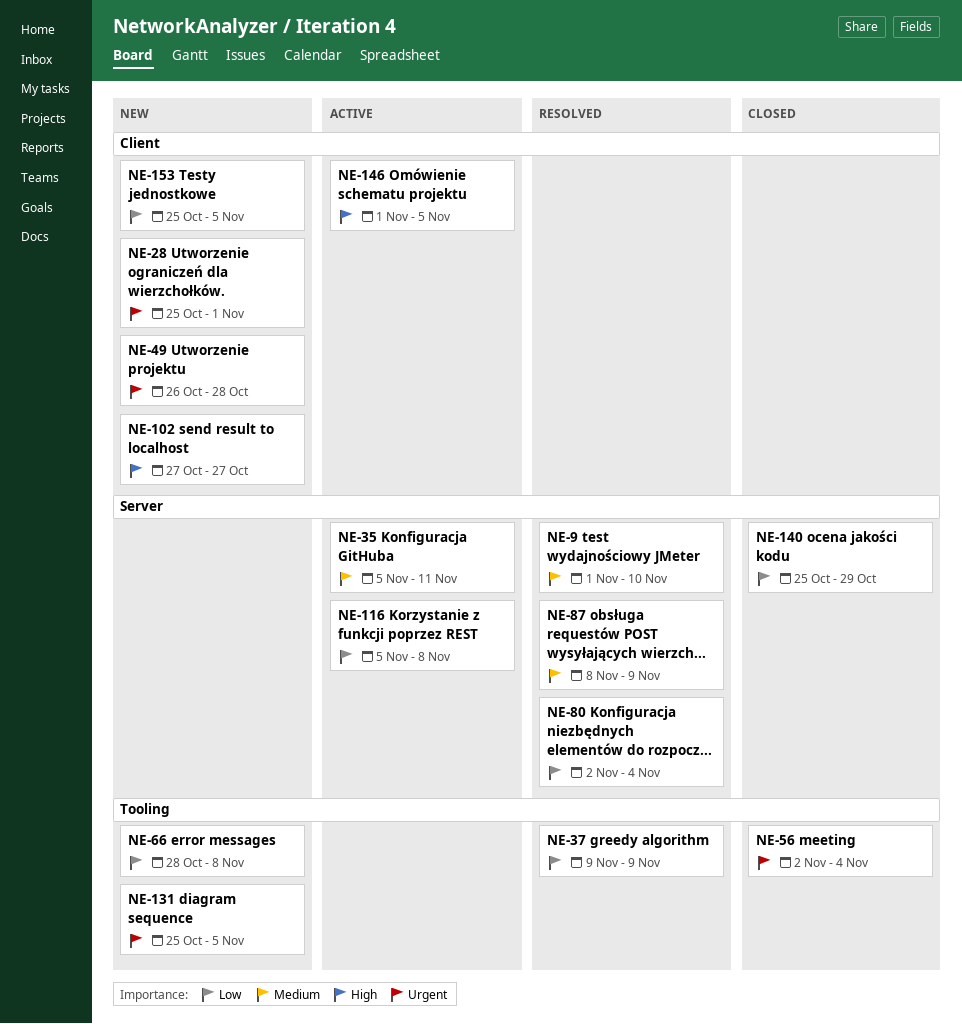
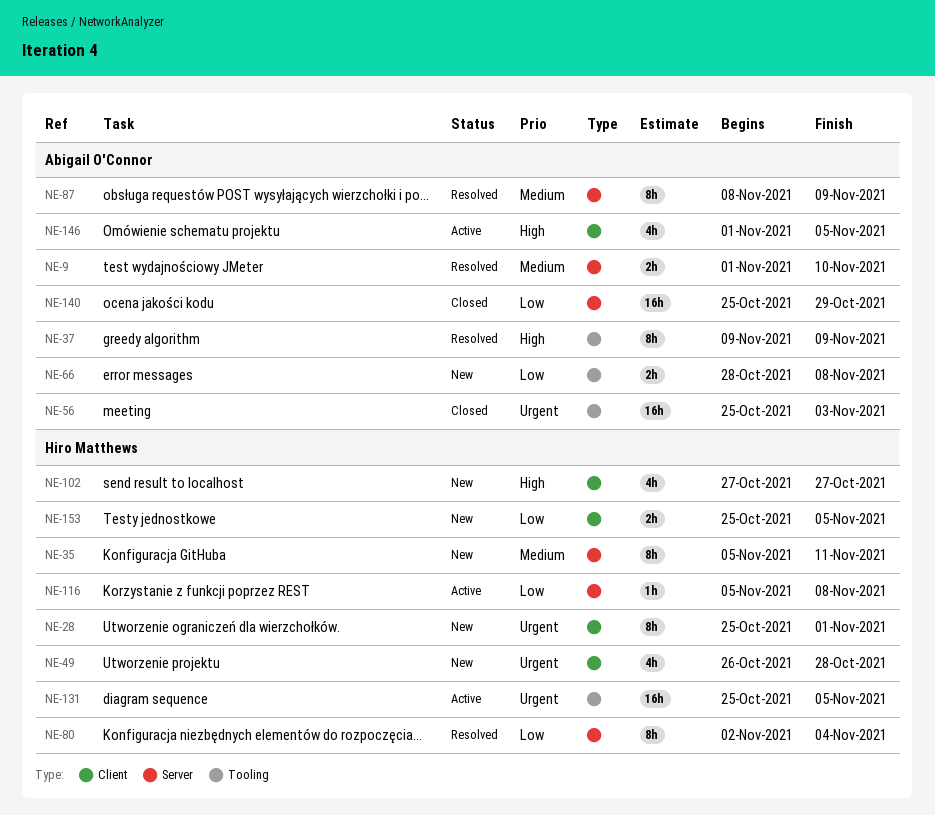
NE-35, status: Active -> New
NE-37, priority: Low -> High
NE-56, start: Nov 2 -> Oct 25
NE-56, due: Nov 4 -> Nov 3
NE-131, status: New -> Active

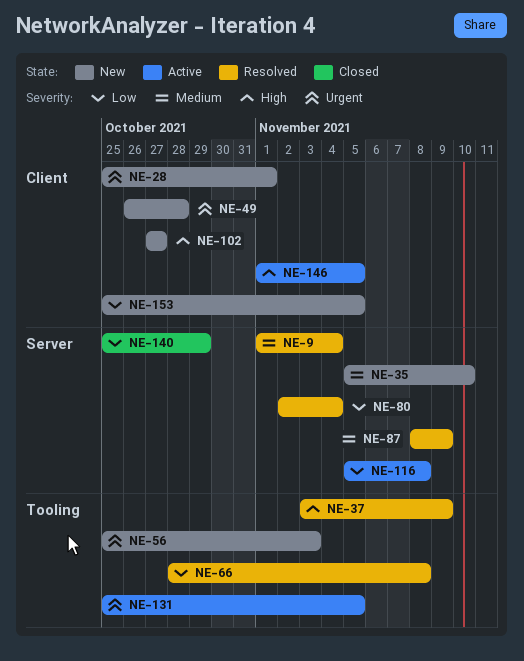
NE-9, due: Nov 10 -> Nov 4
NE-35, due: Nov 11 -> Nov 10
NE-37, start: Nov 9 -> Nov 3
NE-56, status: Closed -> New
NE-66, status: New -> Resolved

